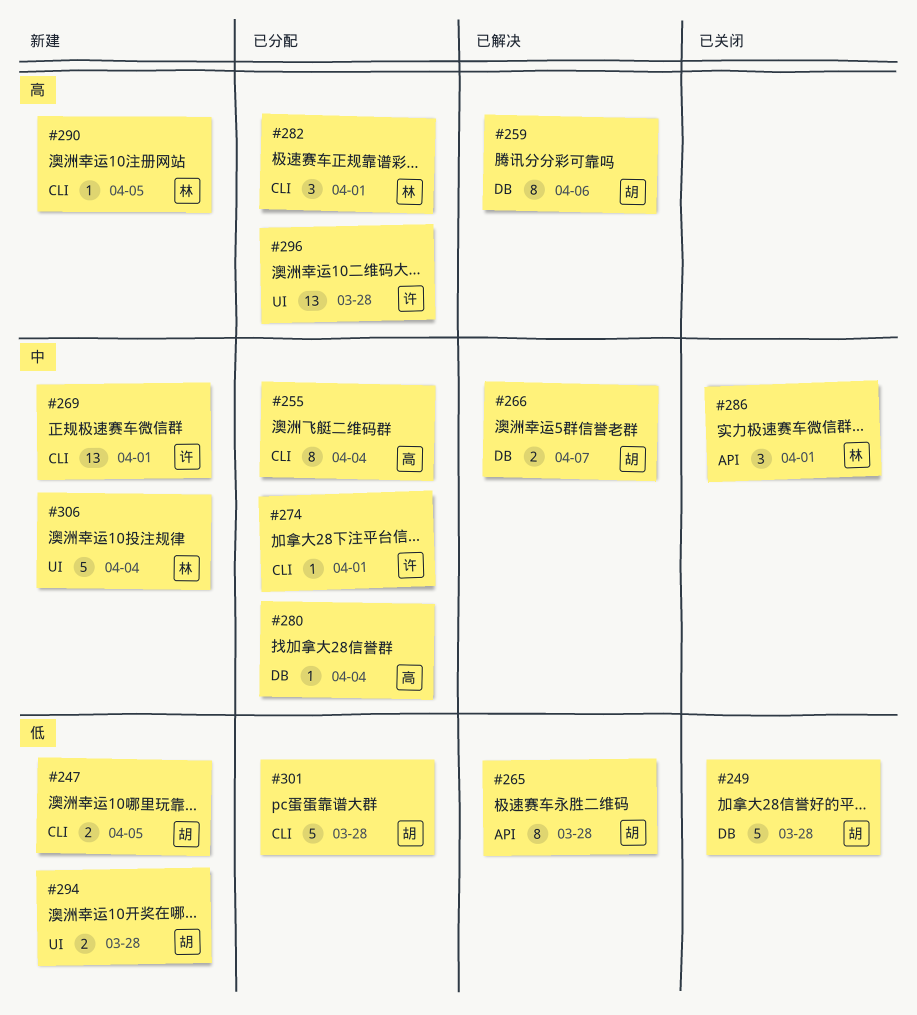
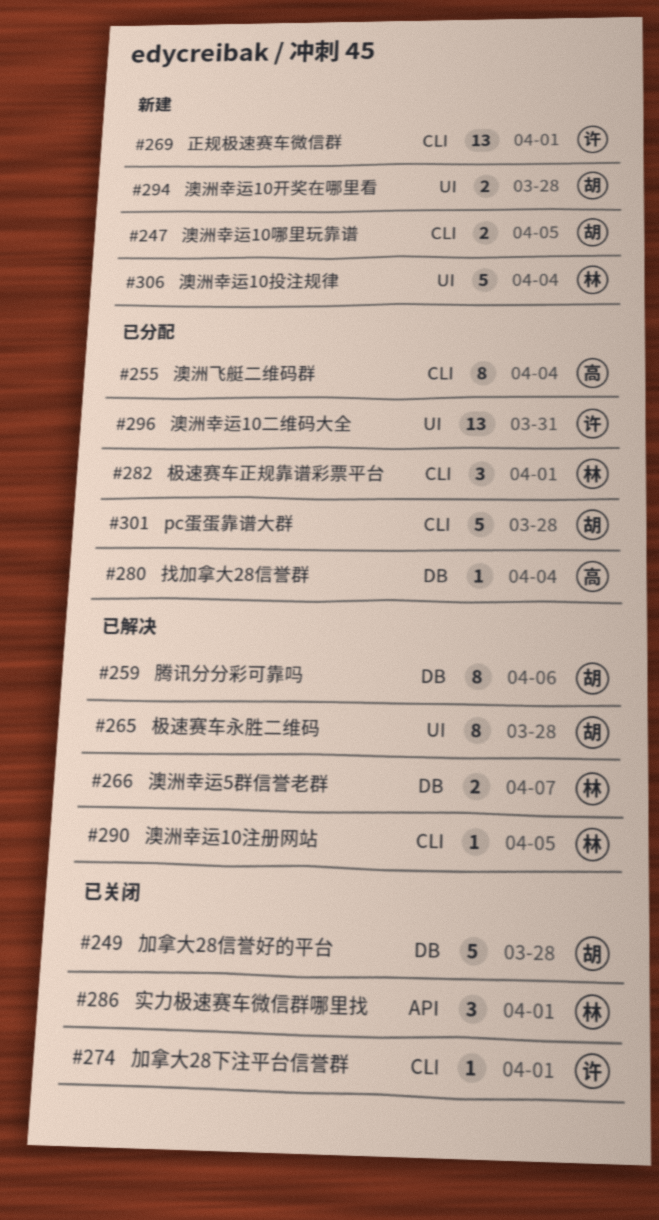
#265, label: API -> UI
#266, owner: 胡 -> 林
#274, status: 已分配 -> 已关闭
#290, status: 新建 -> 已解决
#296, due: Mar 28 -> Mar 31

